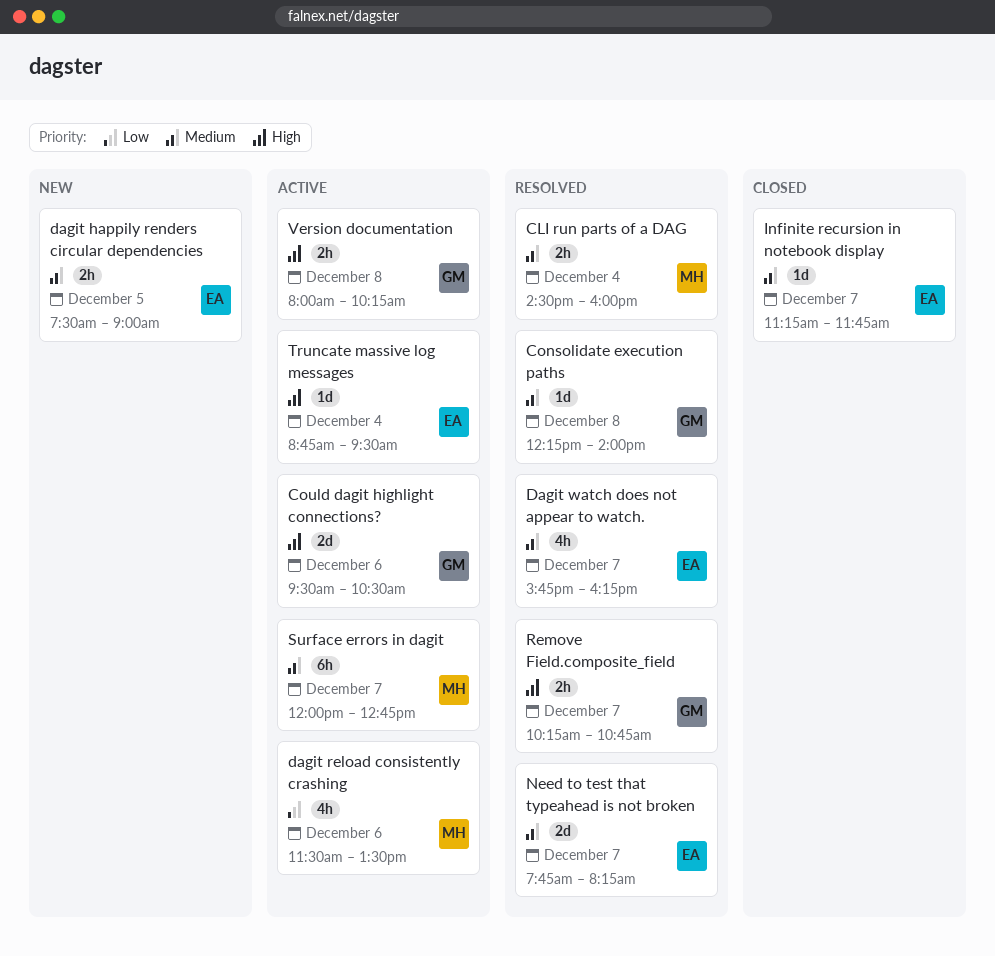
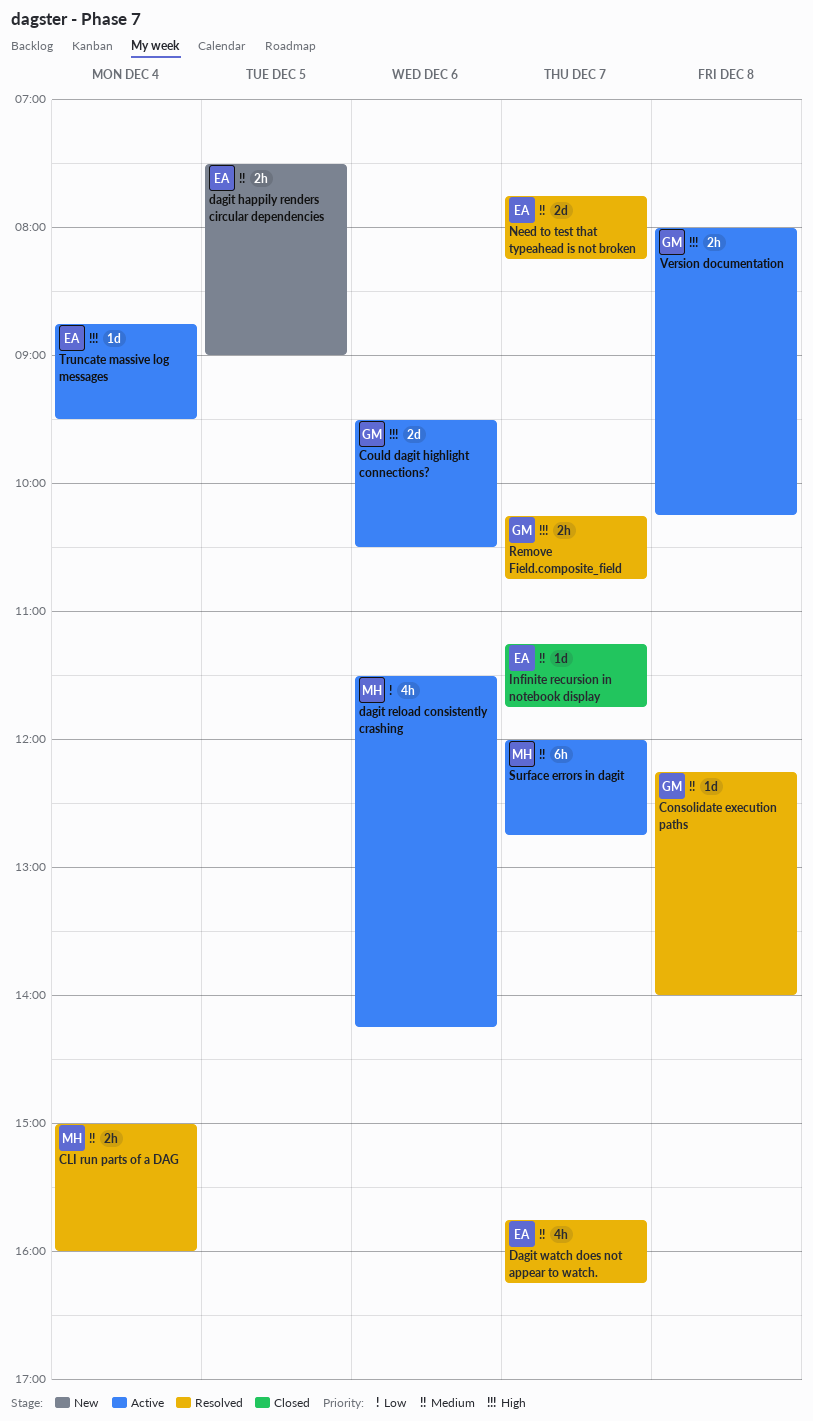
CLI run parts of a DAG, begins: 14:30 -> 15:00
dagit reload consistently crashing, ends: 13:30 -> 14:15

